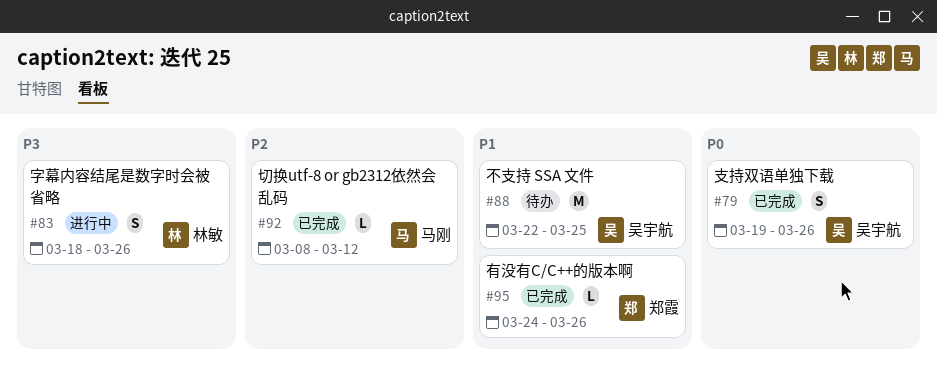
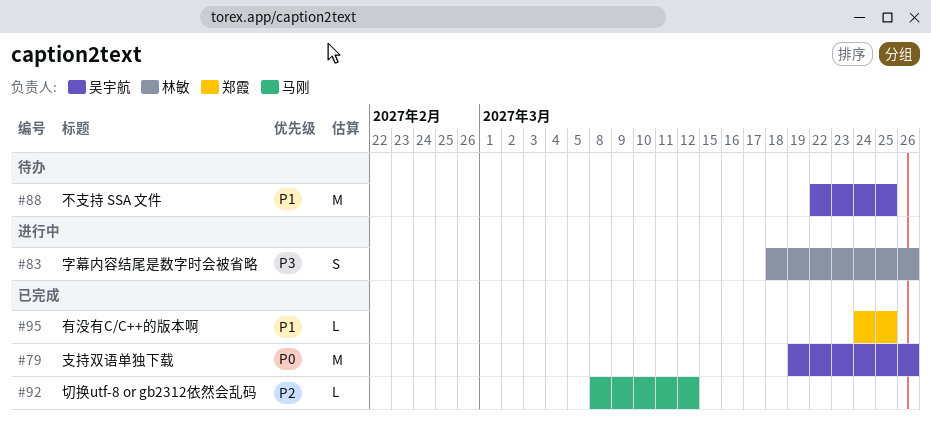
#79, estimate: S -> M
#95, due: Mar 26 -> Mar 25

